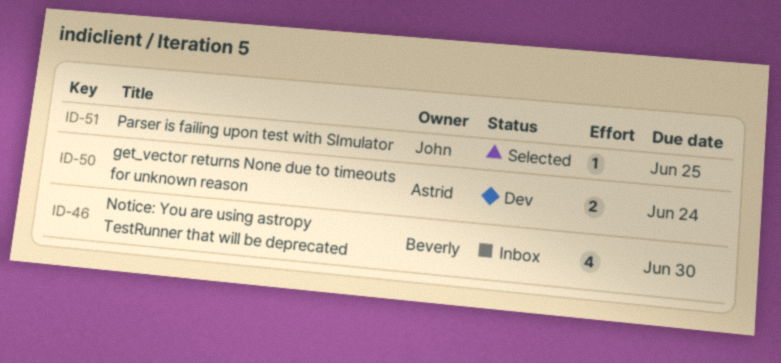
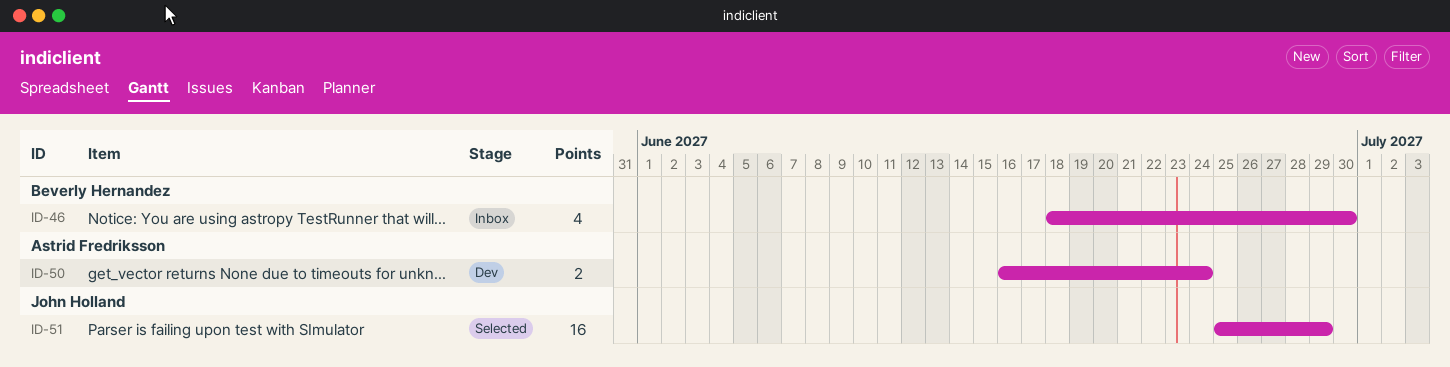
ID-51, estimate: 1 -> 16
ID-51, due: Jun 25 -> Jun 29

